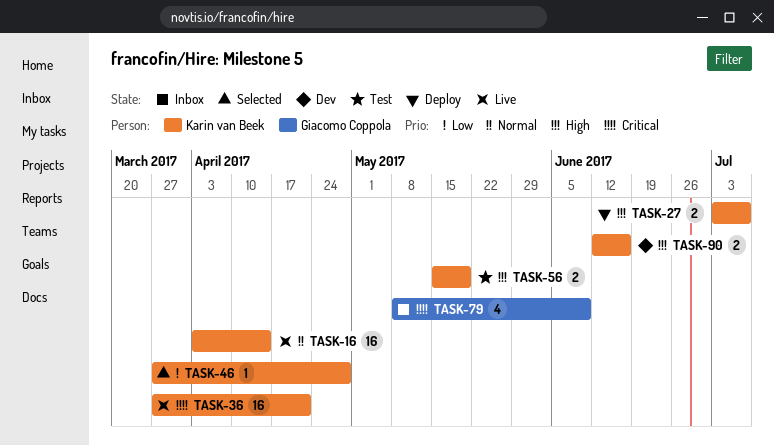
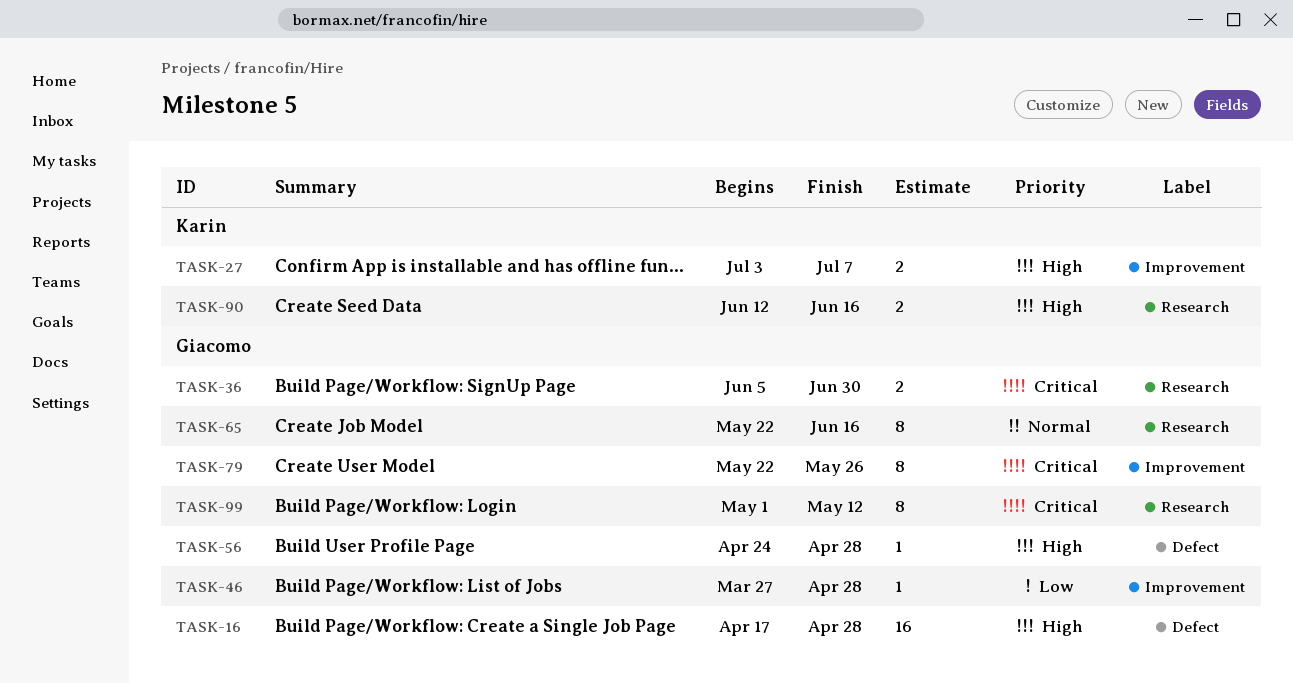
TASK-16, owner: Karin van Beek -> Giacomo Coppola
TASK-16, priority: Normal -> High
TASK-16, start: Apr 3 -> Apr 17
TASK-16, due: Apr 14 -> Apr 28
TASK-36, owner: Karin van Beek -> Giacomo Coppola
TASK-36, estimate: 16 -> 2
TASK-36, start: Mar 27 -> Jun 5
TASK-36, due: Apr 21 -> Jun 30
TASK-46, owner: Karin van Beek -> Giacomo Coppola
TASK-56, owner: Karin van Beek -> Giacomo Coppola
TASK-56, estimate: 2 -> 1
TASK-56, start: May 15 -> Apr 24
TASK-56, due: May 19 -> Apr 28
TASK-65: none -> present
TASK-79, estimate: 4 -> 8
TASK-79, start: May 8 -> May 22
TASK-79, due: Jun 9 -> May 26
TASK-99: none -> present

